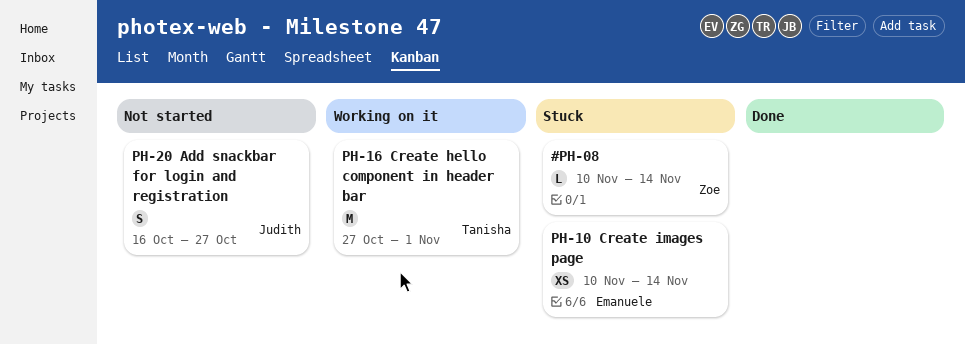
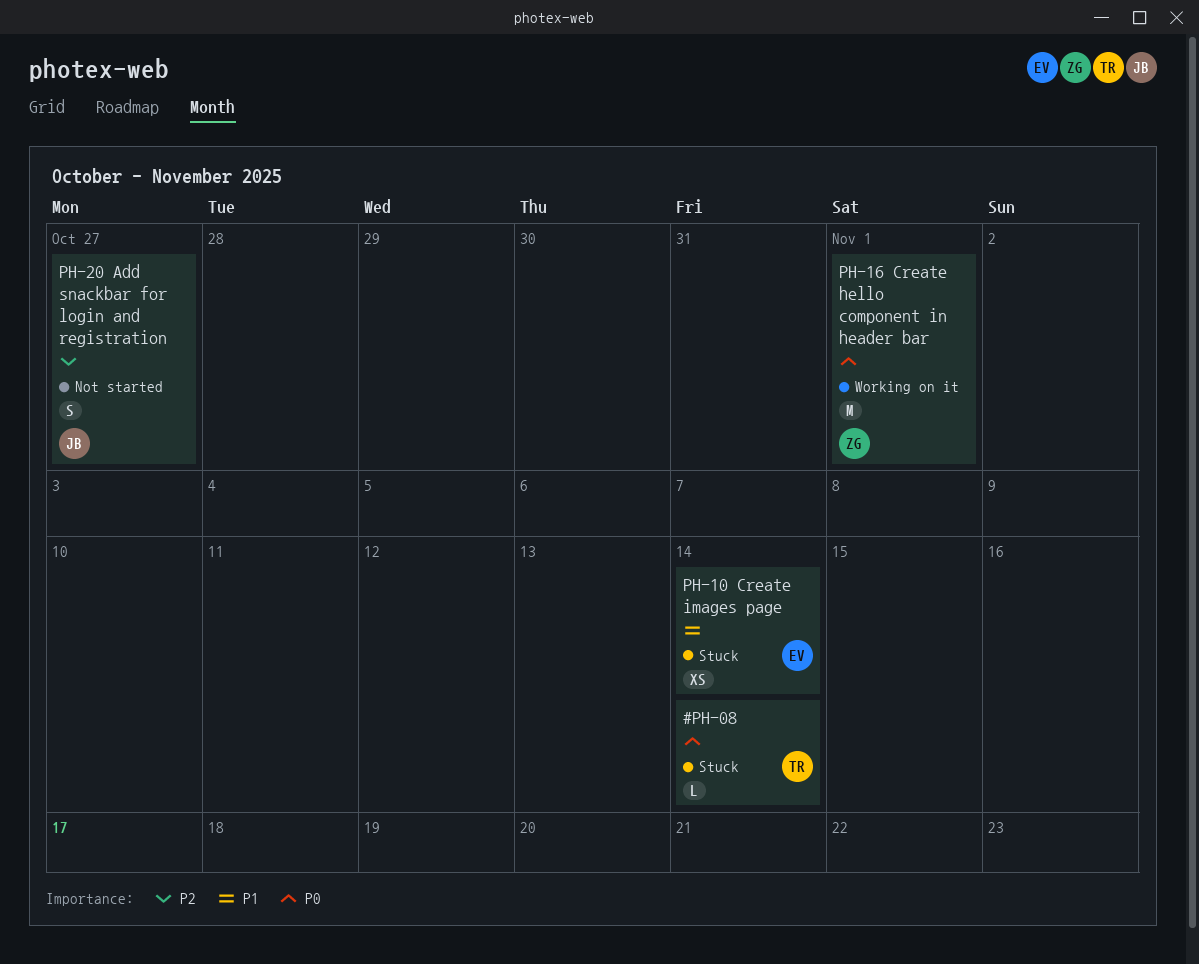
#PH-08, owner: Zoe -> Tanisha
PH-16 Create hello component in header bar, owner: Tanisha -> Zoe

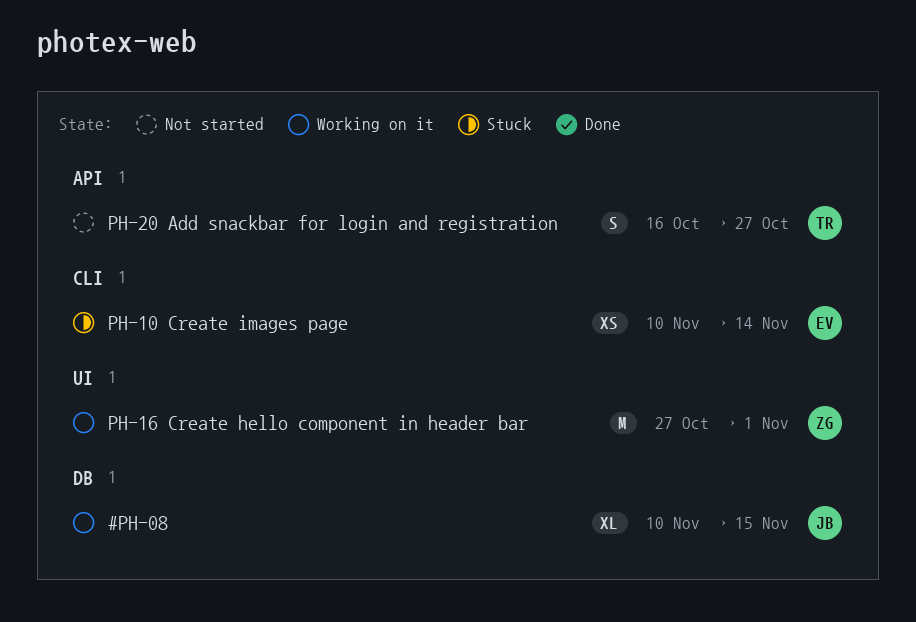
#PH-08, status: Stuck -> Working on it
#PH-08, owner: TR -> JB
#PH-08, estimate: L -> XL
#PH-08, due: Nov 14 -> Nov 15
PH-20 Add snackbar for login and registration, owner: JB -> TR

